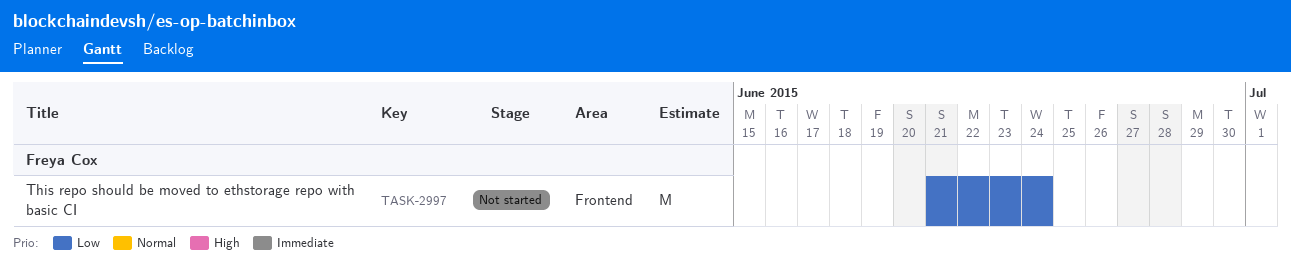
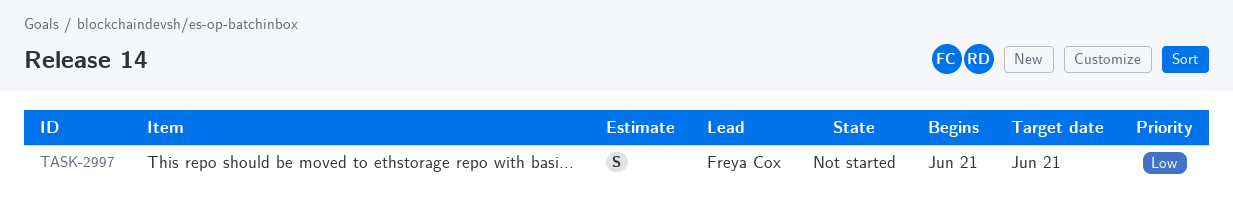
TASK-2997, estimate: M -> S
TASK-2997, due: Jun 24 -> Jun 21

